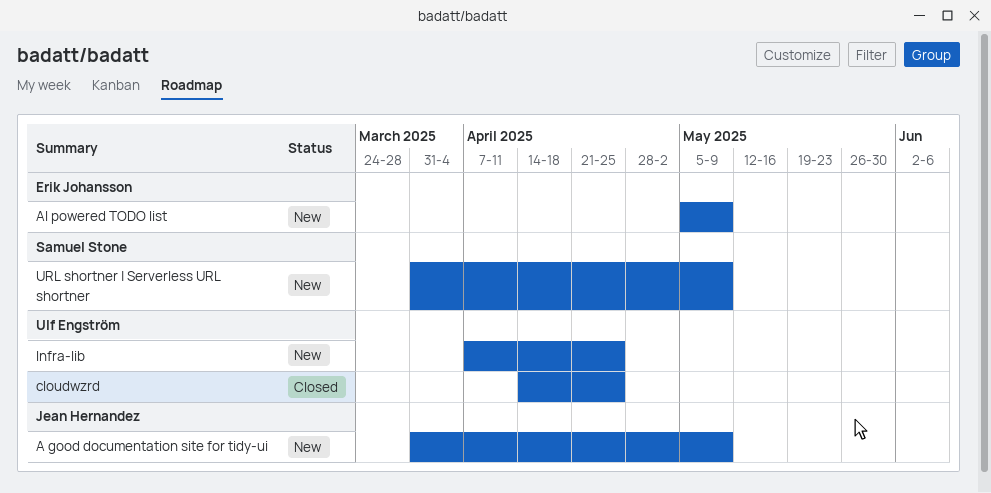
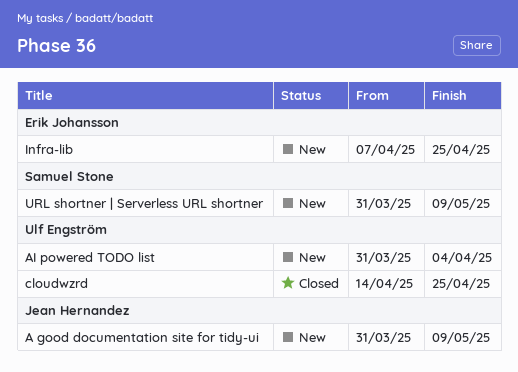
AI powered TODO list, owner: Erik Johansson -> Ulf Engström
AI powered TODO list, start: May 5 -> Mar 31
AI powered TODO list, due: May 9 -> Apr 4
Infra-lib, owner: Ulf Engström -> Erik Johansson

